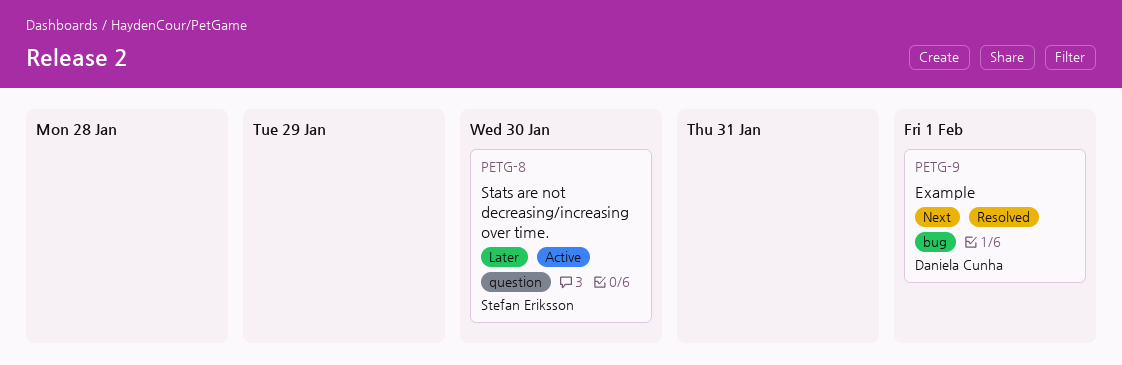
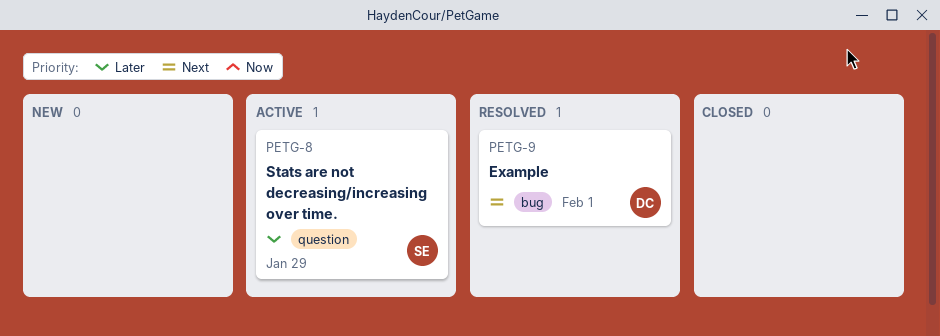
PETG-8, due: Jan 30 -> Jan 29

